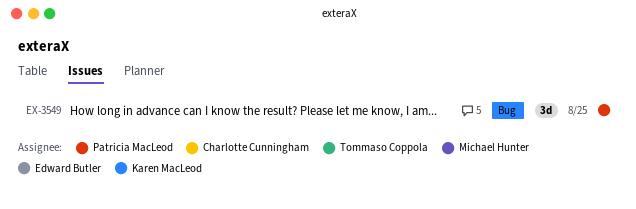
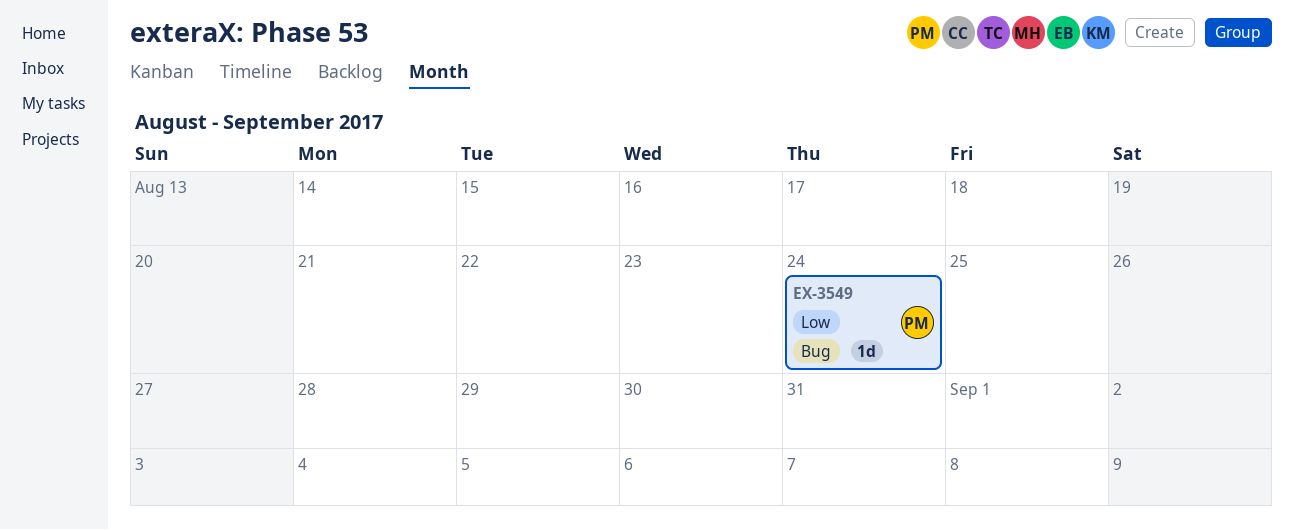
EX-3549, estimate: 3d -> 1d
EX-3549, due: Aug 25 -> Aug 24

